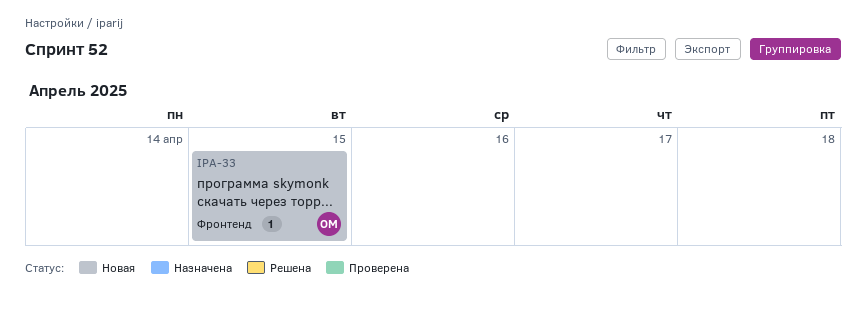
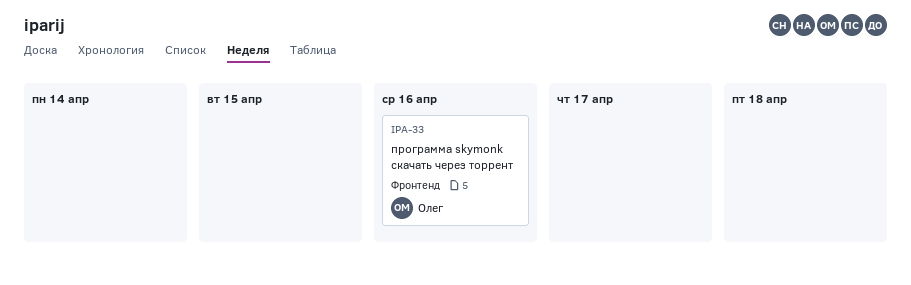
IPA-33, due: Apr 15 -> Apr 16

